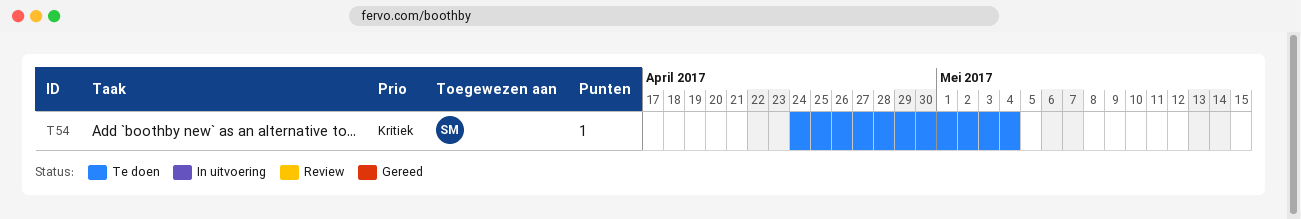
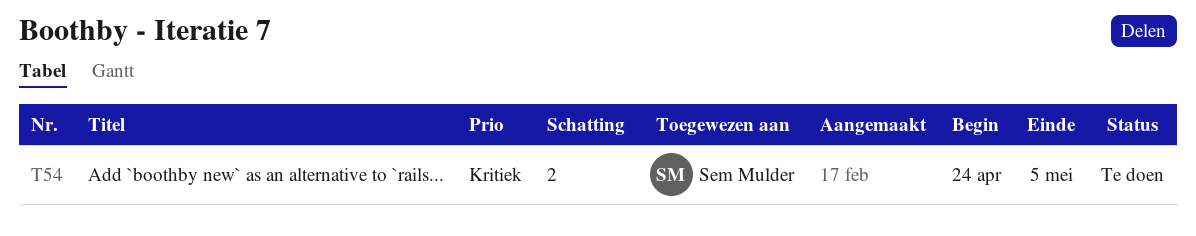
T54, estimate: 1 -> 2
T54, due: May 4 -> May 5

